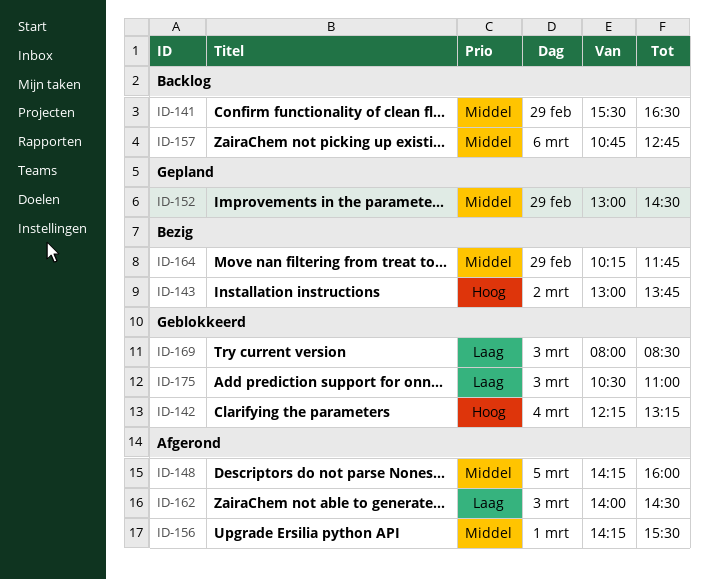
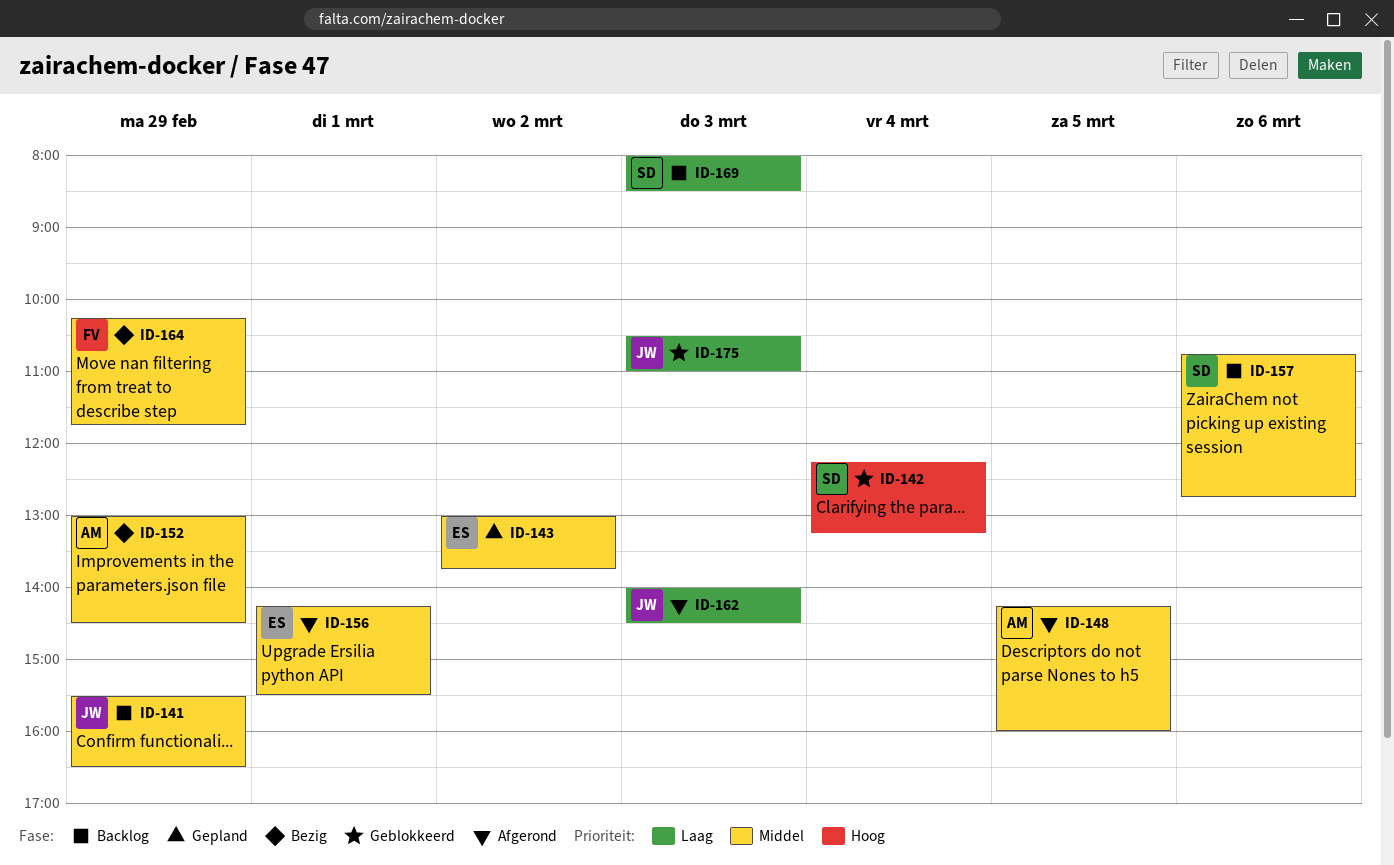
ID-143, status: Bezig -> Gepland
ID-143, priority: Hoog -> Middel
ID-152, status: Gepland -> Bezig
ID-169, status: Geblokkeerd -> Backlog

